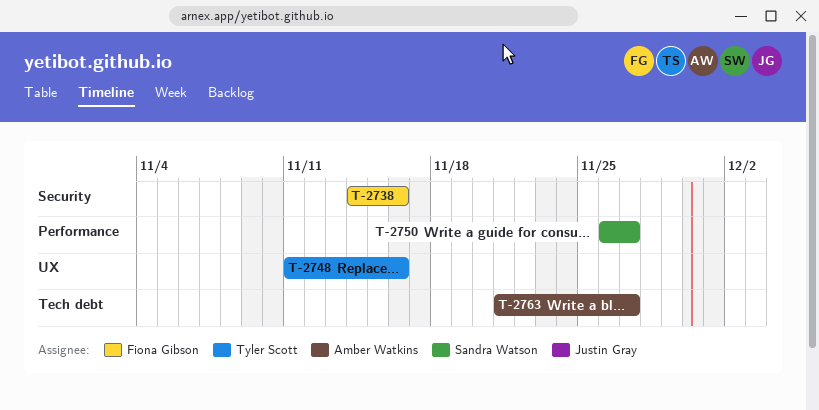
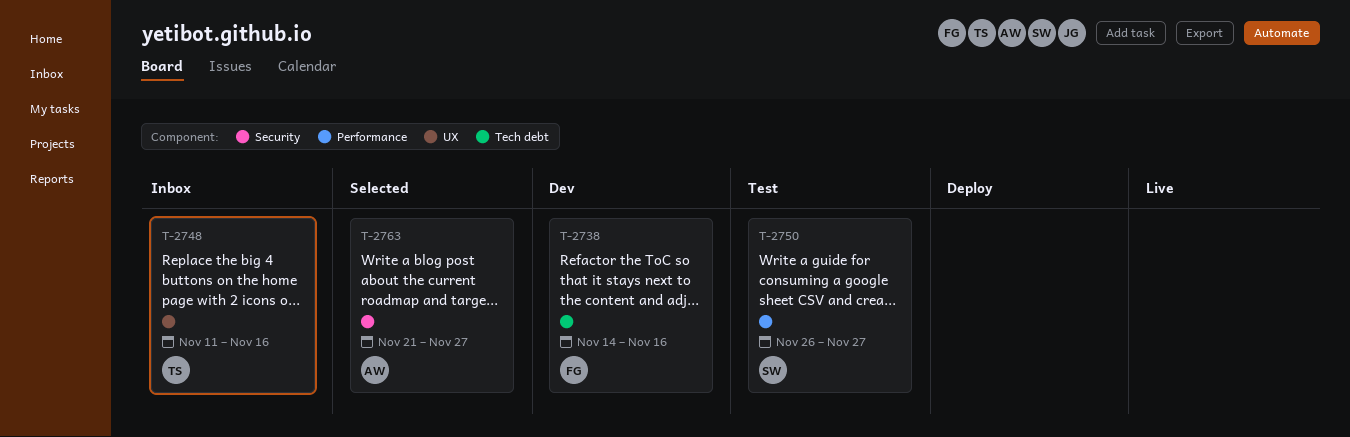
T-2738, label: Security -> Tech debt
T-2763, label: Tech debt -> Security

